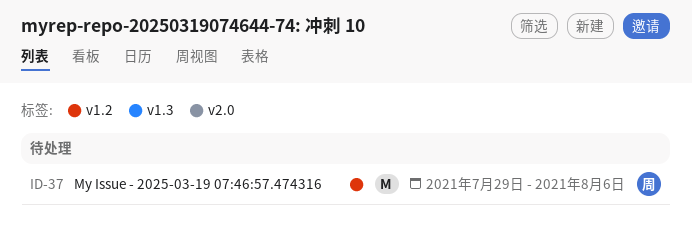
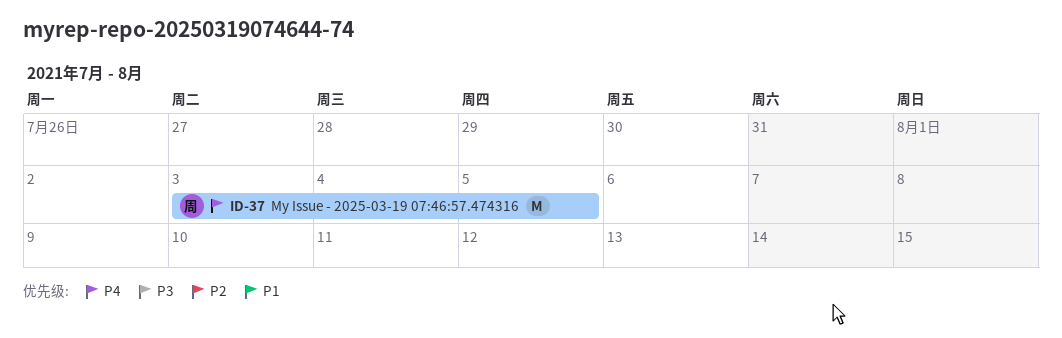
ID-37, start: Jul 29 -> Aug 3
ID-37, due: Aug 6 -> Aug 5

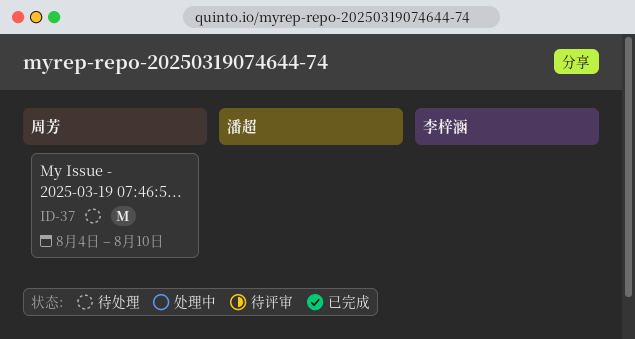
ID-37, start: Aug 3 -> Aug 4
ID-37, due: Aug 5 -> Aug 10

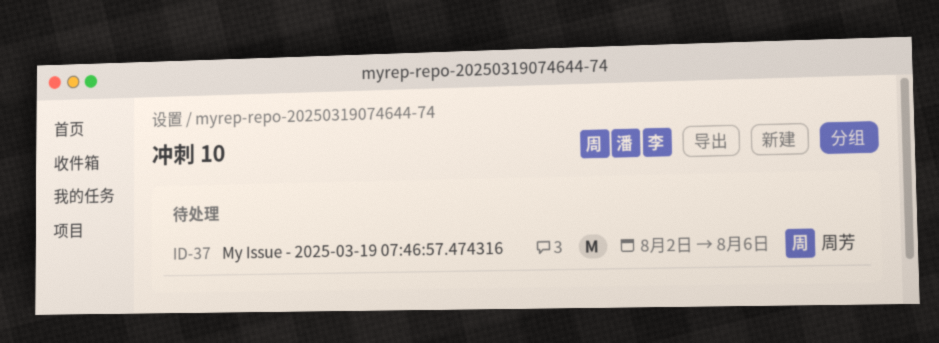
ID-37, start: Aug 4 -> Aug 2
ID-37, due: Aug 10 -> Aug 6

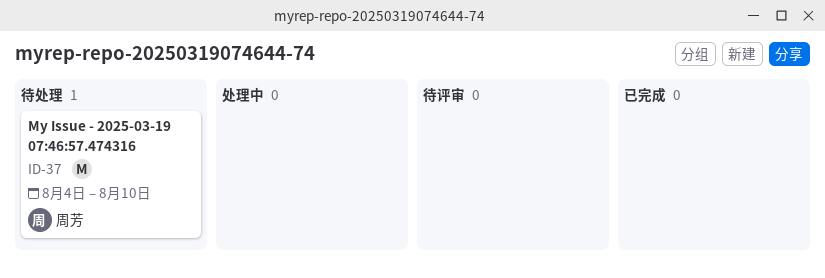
ID-37, start: Aug 2 -> Aug 4
ID-37, due: Aug 6 -> Aug 10

